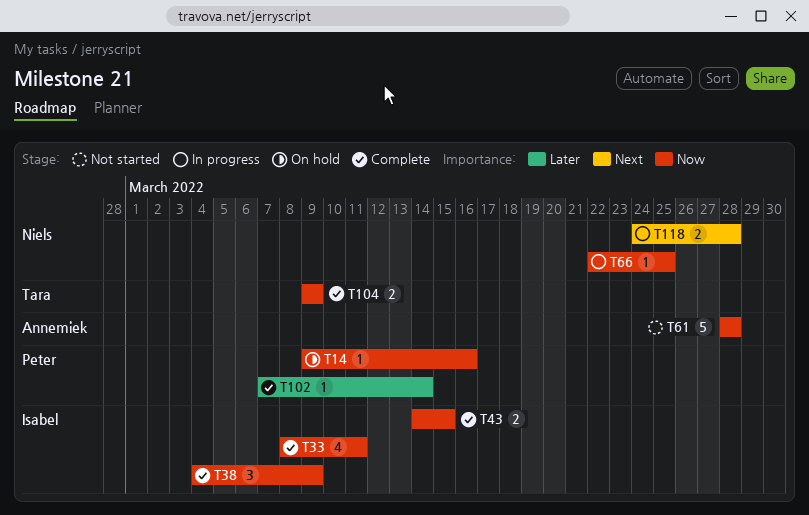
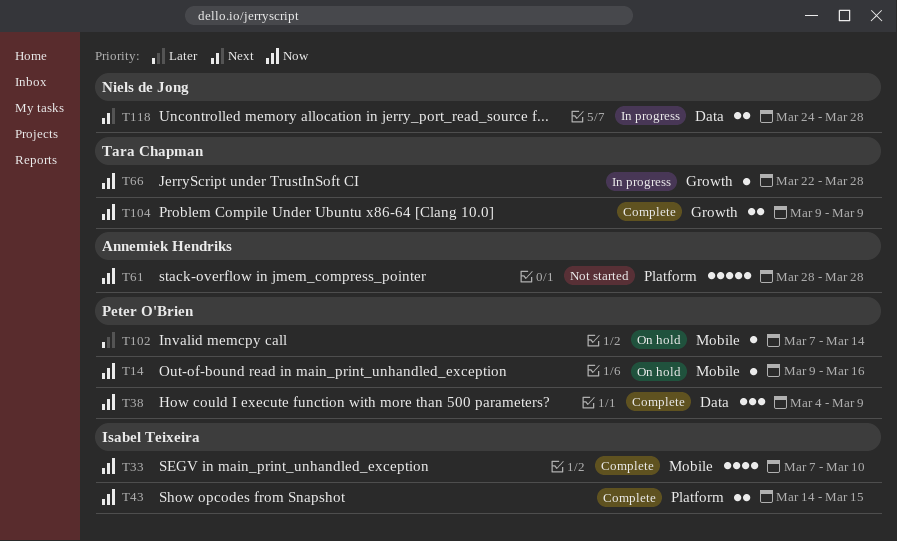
T33, start: Mar 8 -> Mar 7
T33, due: Mar 11 -> Mar 10
T38, owner: Isabel Teixeira -> Peter O'Brien
T66, owner: Niels de Jong -> Tara Chapman
T66, due: Mar 25 -> Mar 28
T102, status: Complete -> On hold

